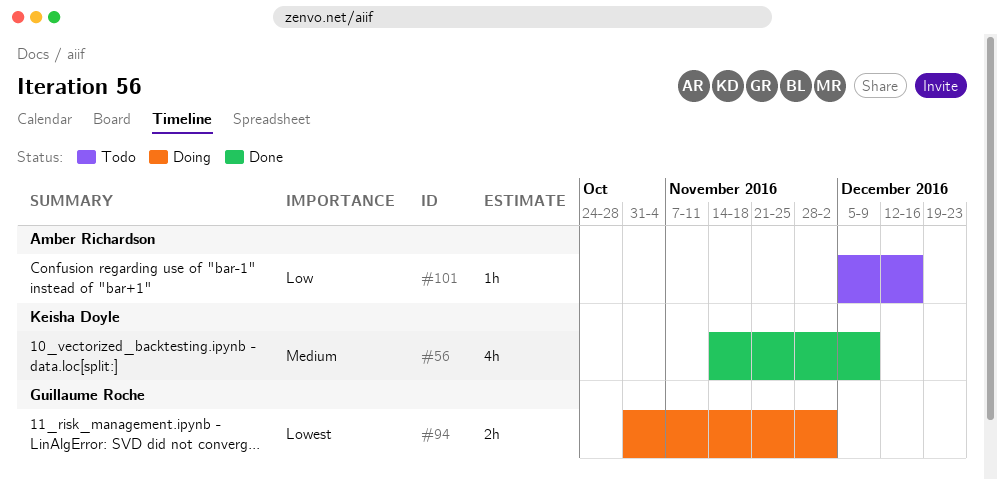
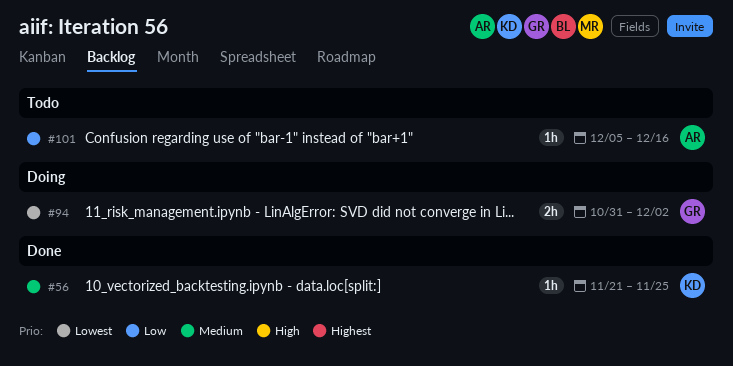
#56, estimate: 4h -> 1h
#56, start: Nov 14 -> Nov 21
#56, due: Dec 9 -> Nov 25

